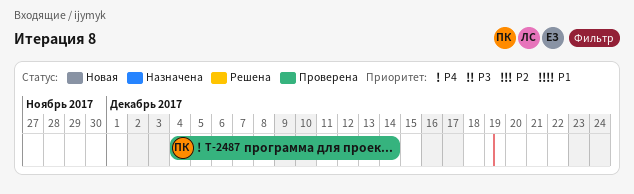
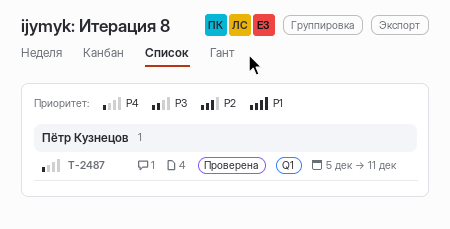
T-2487, start: Dec 4 -> Dec 5
T-2487, due: Dec 14 -> Dec 11

